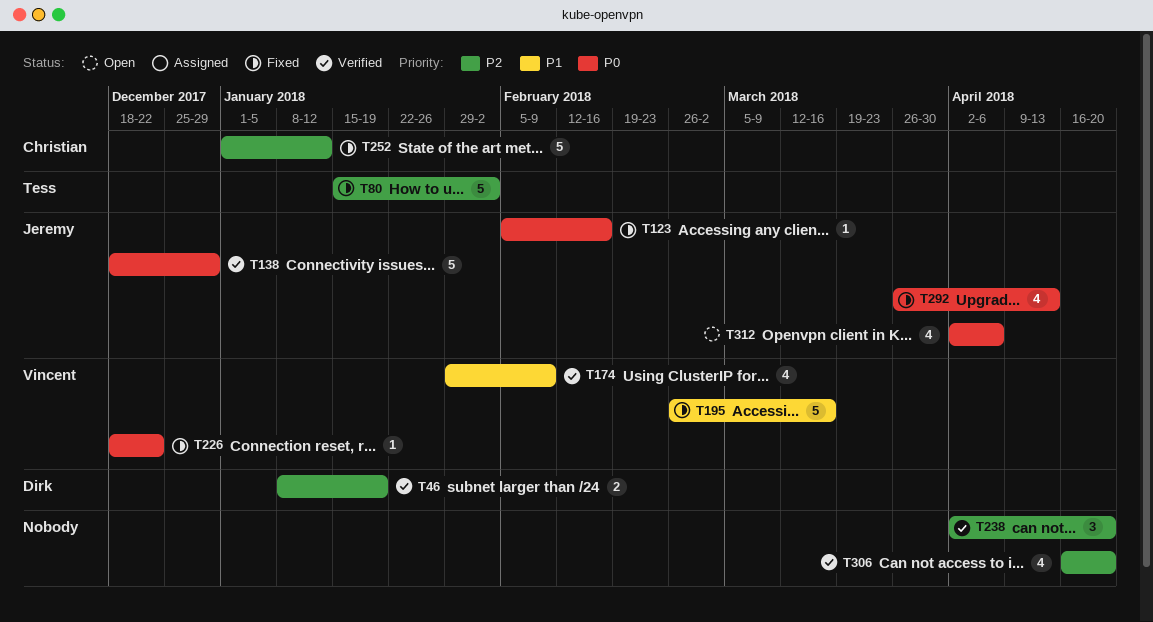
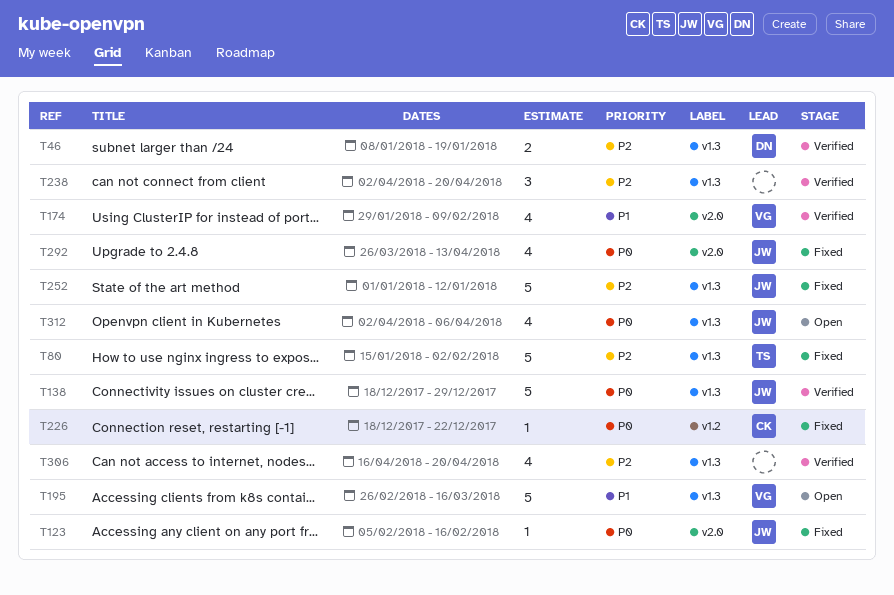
T195, status: Fixed -> Open
T226, owner: Vincent -> Christian
T252, owner: Christian -> Jeremy

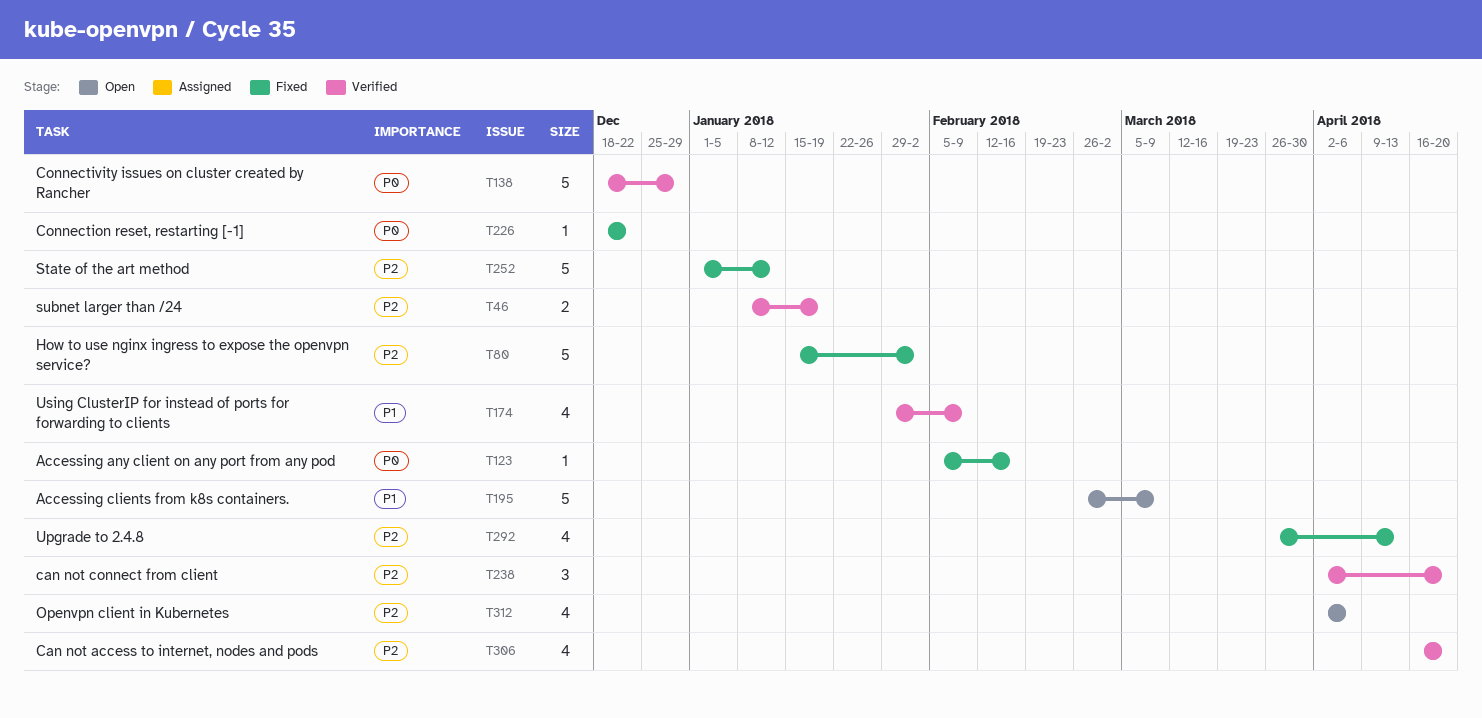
T195, due: Mar 16 -> Mar 9
T292, priority: P0 -> P2
T312, priority: P0 -> P2

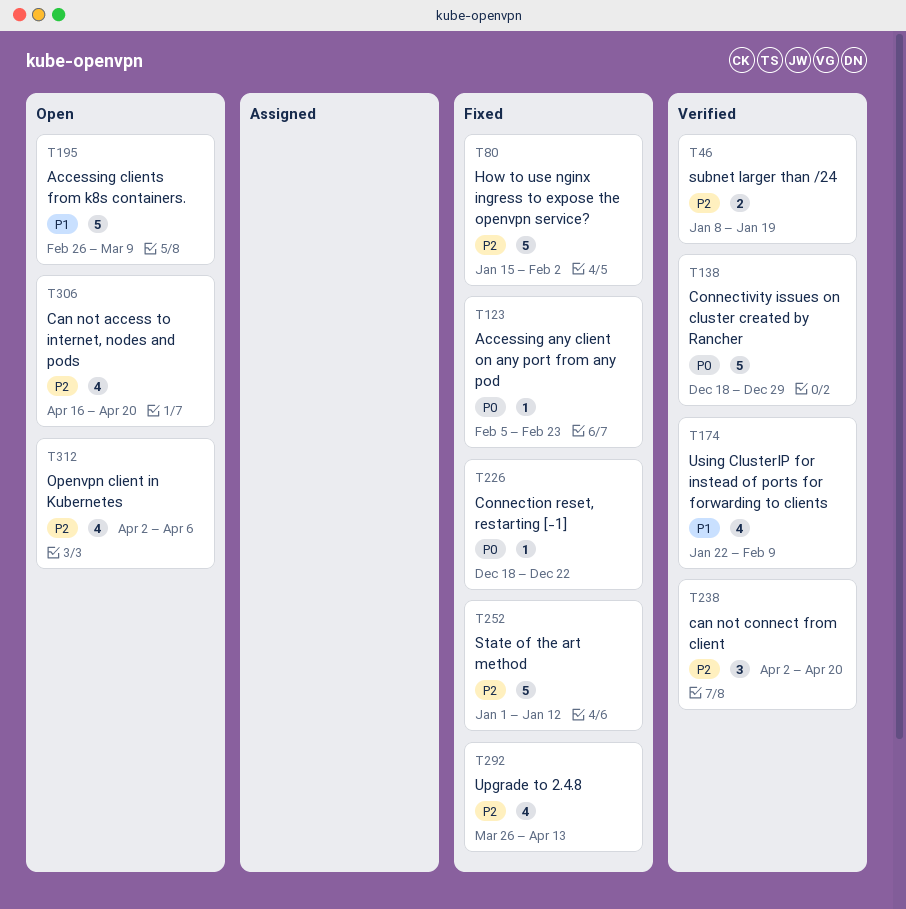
T123, due: Feb 16 -> Feb 23
T174, start: Jan 29 -> Jan 22
T306, status: Verified -> Open

